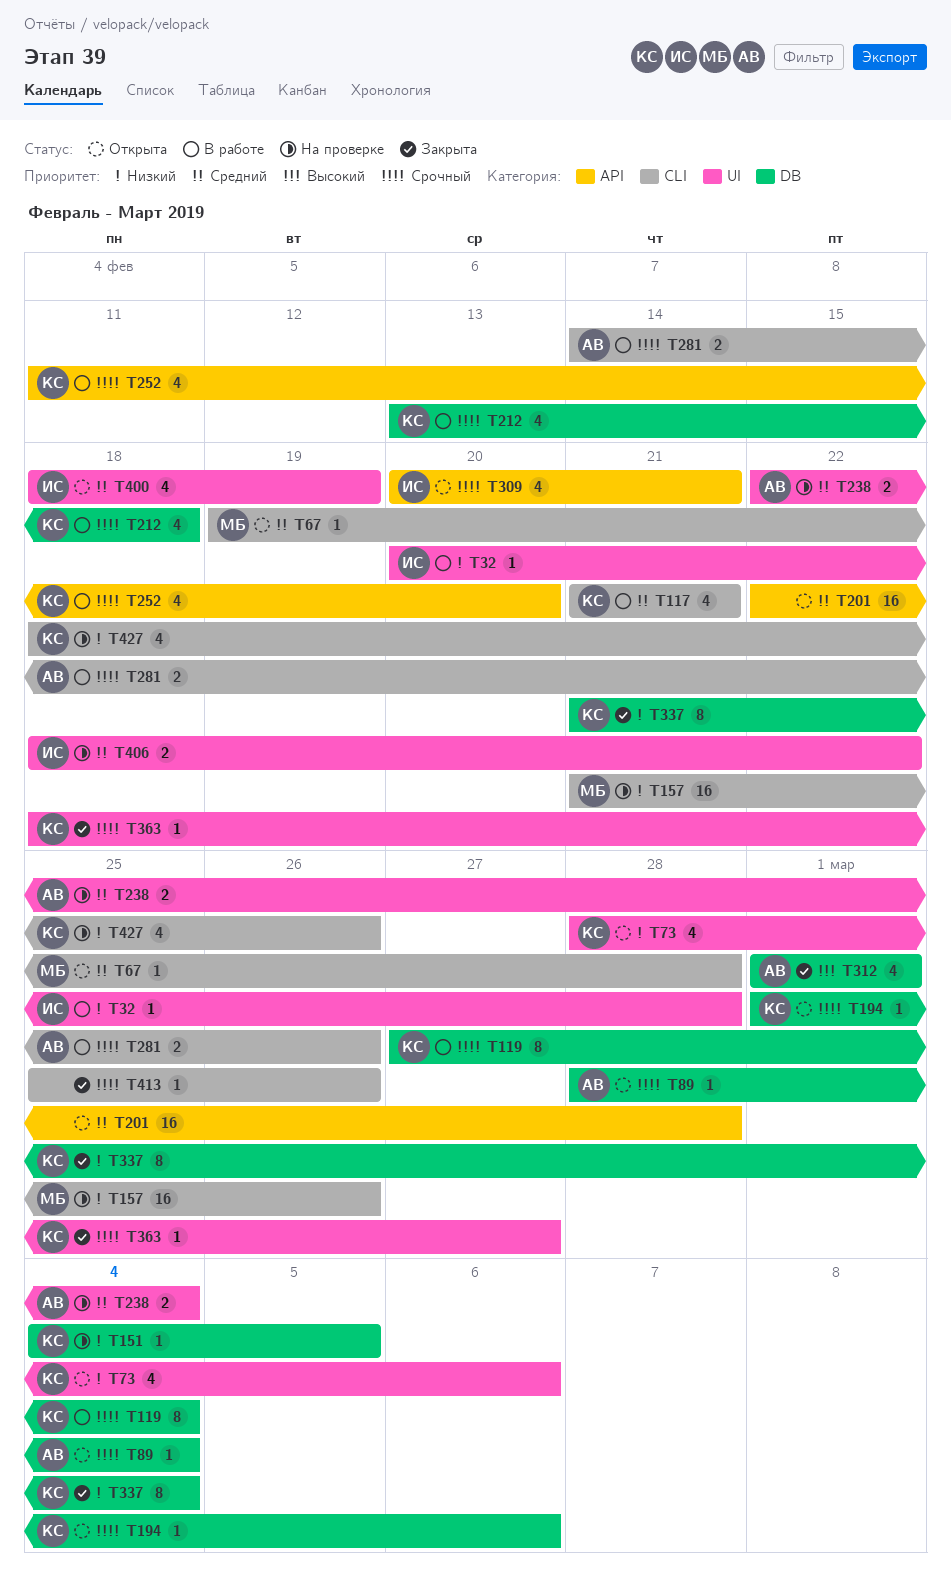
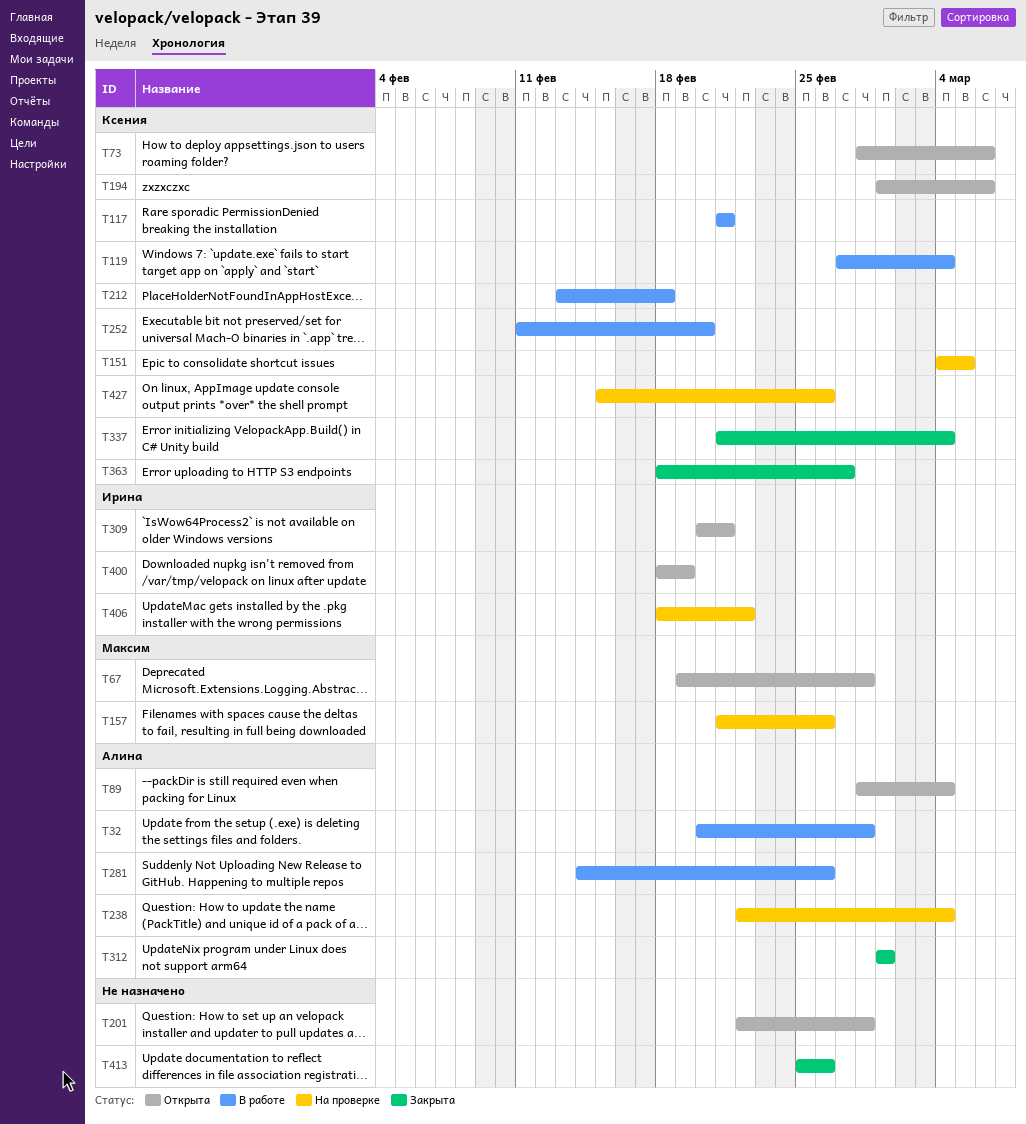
T32, owner: Ирина -> Алина
T427, start: Feb 18 -> Feb 15

